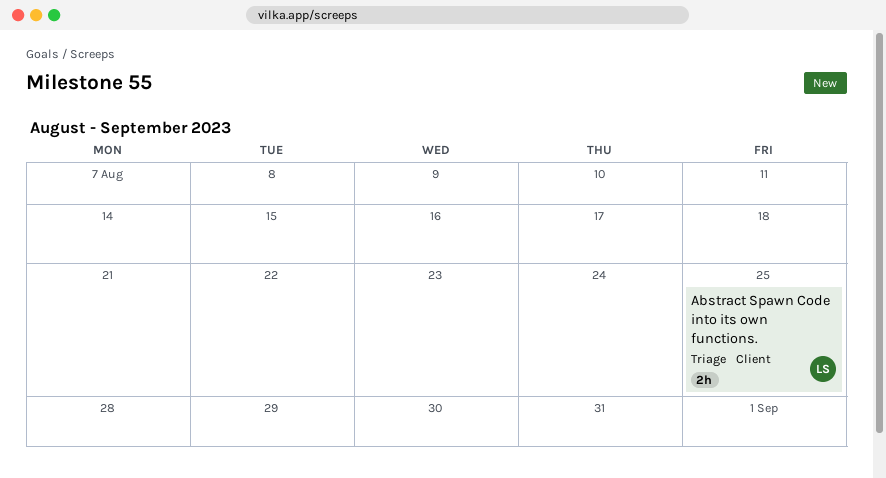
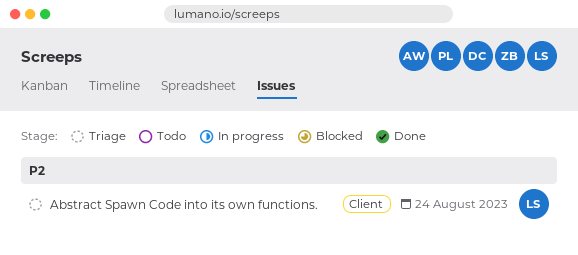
Abstract Spawn Code into its own functions., due: Aug 25 -> Aug 24

